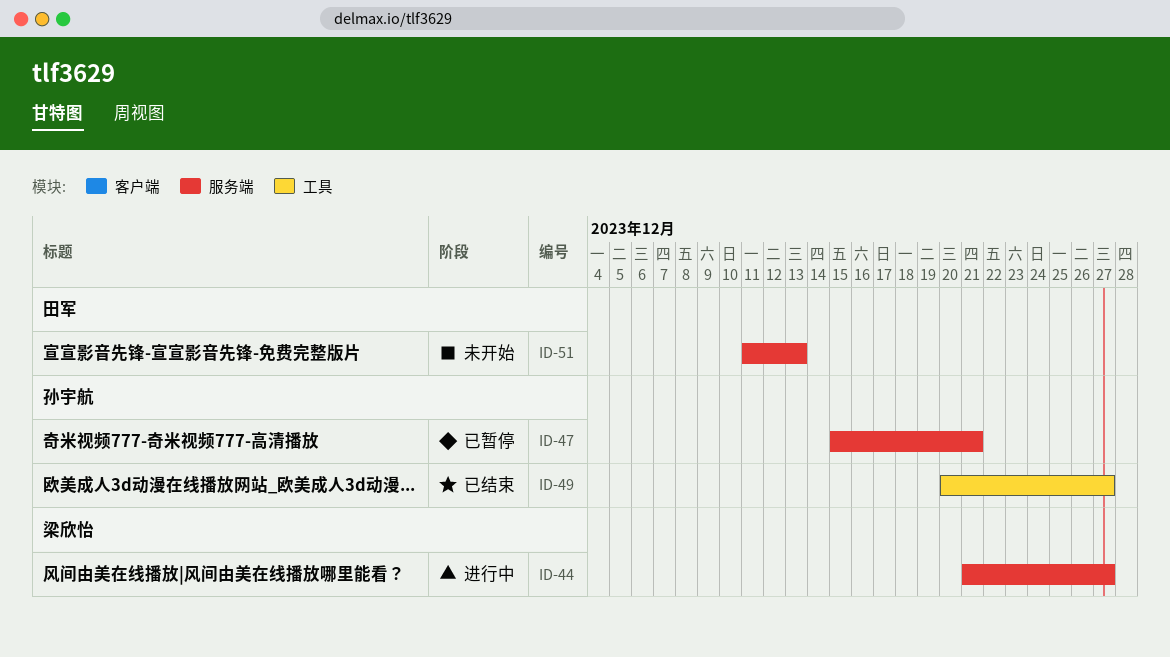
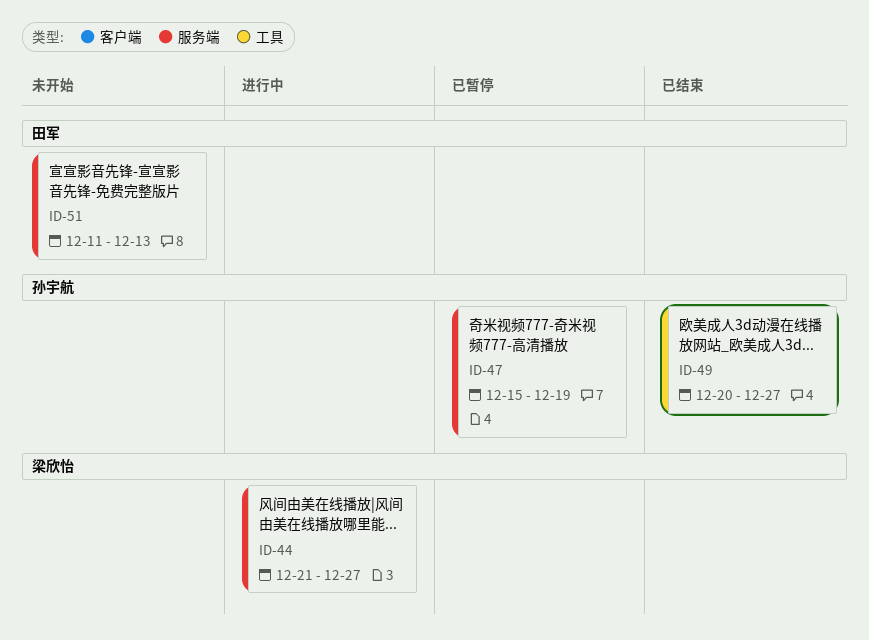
ID-47, due: Dec 21 -> Dec 19

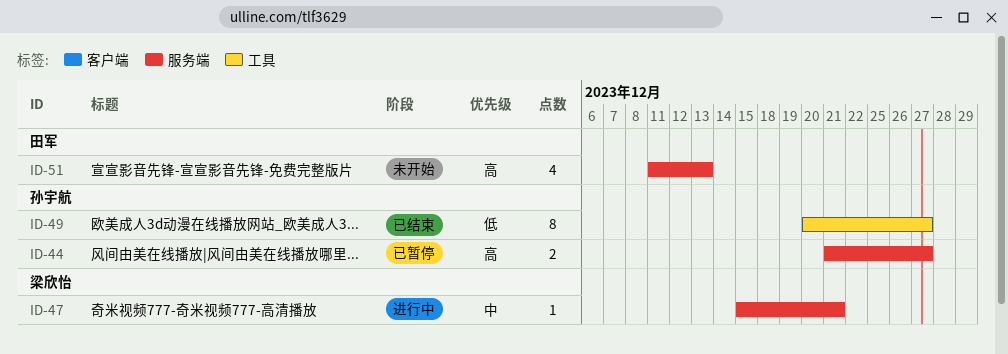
ID-44, status: 进行中 -> 已暂停
ID-44, owner: 梁欣怡 -> 孙宇航
ID-47, status: 已暂停 -> 进行中
ID-47, owner: 孙宇航 -> 梁欣怡
ID-47, due: Dec 19 -> Dec 21

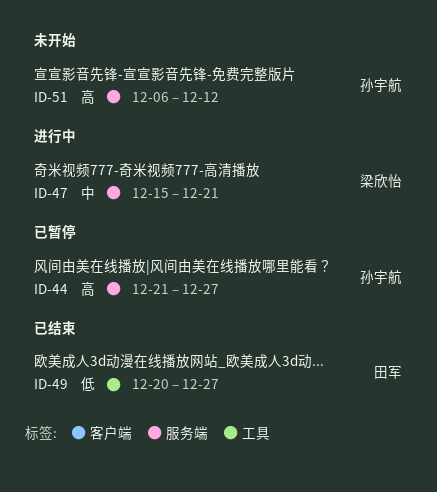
ID-49, owner: 孙宇航 -> 田军
ID-51, owner: 田军 -> 孙宇航
ID-51, start: Dec 11 -> Dec 6
ID-51, due: Dec 13 -> Dec 12

